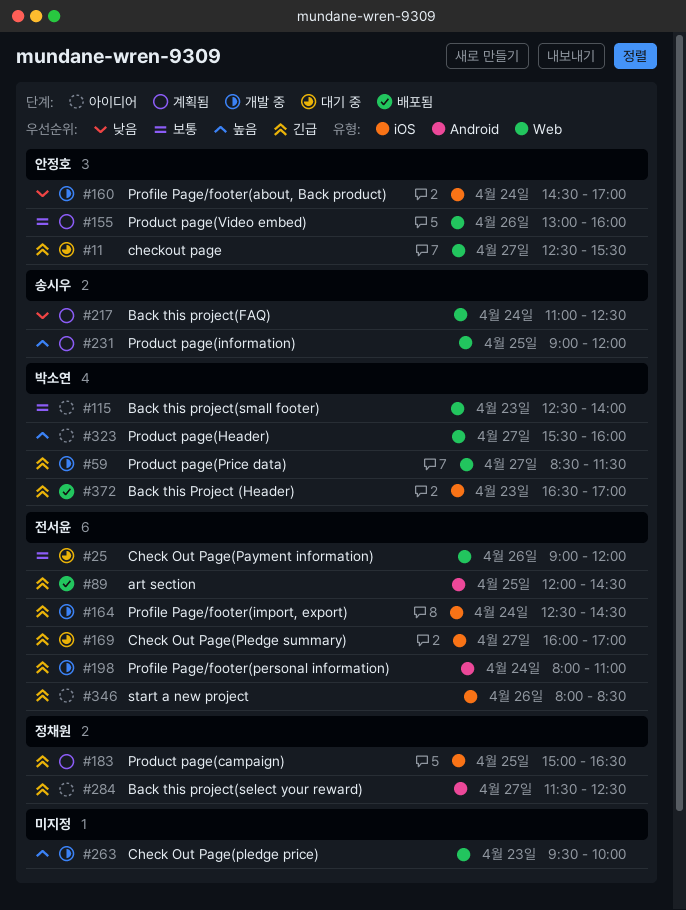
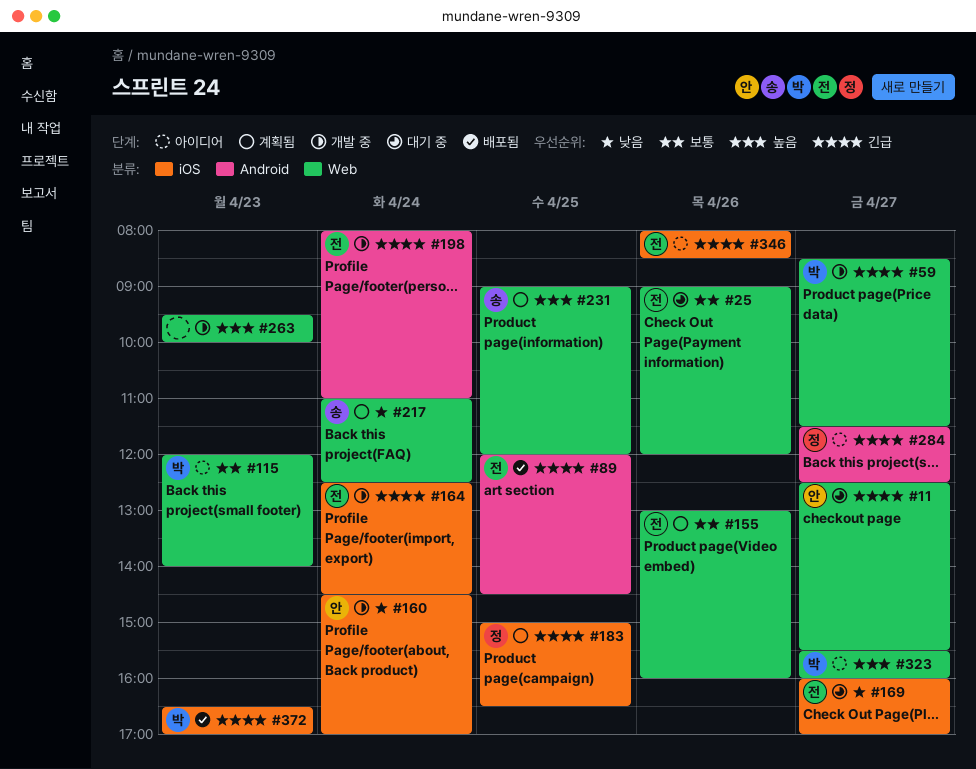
#115, begins: 12:30 -> 12:00
#155, owner: 안정호 -> 전서윤
#169, priority: 긴급 -> 낮음

